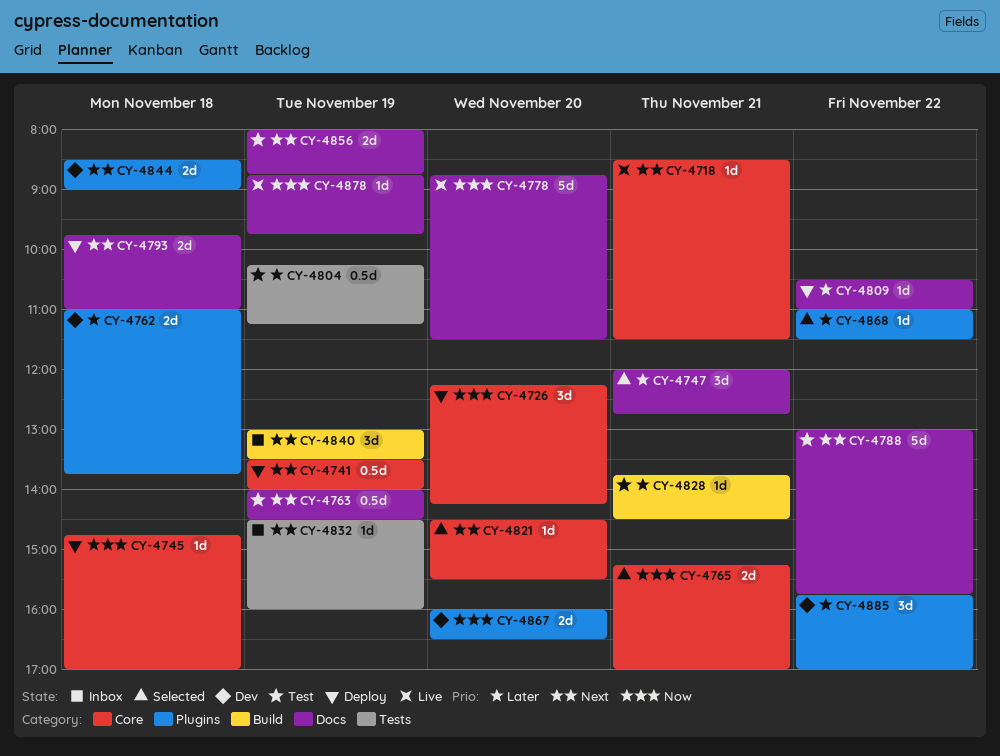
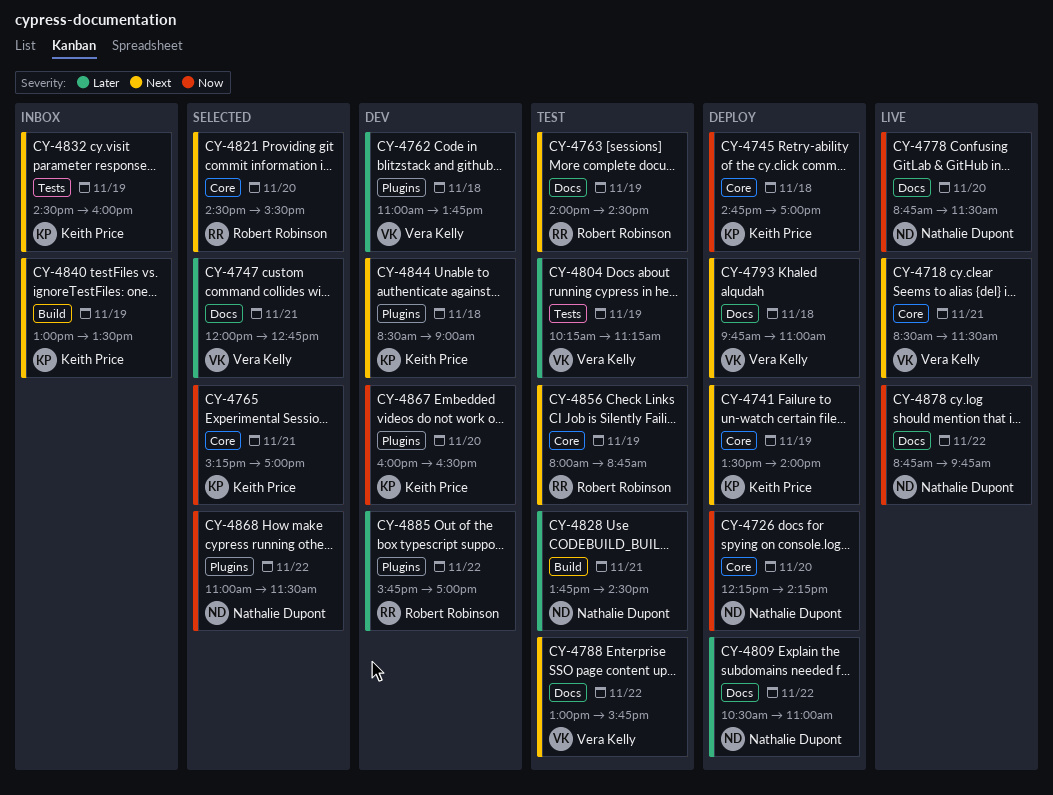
CY-4856, label: Docs -> Core
CY-4868, priority: Later -> Now
CY-4878, day: Nov 19 -> Nov 22

